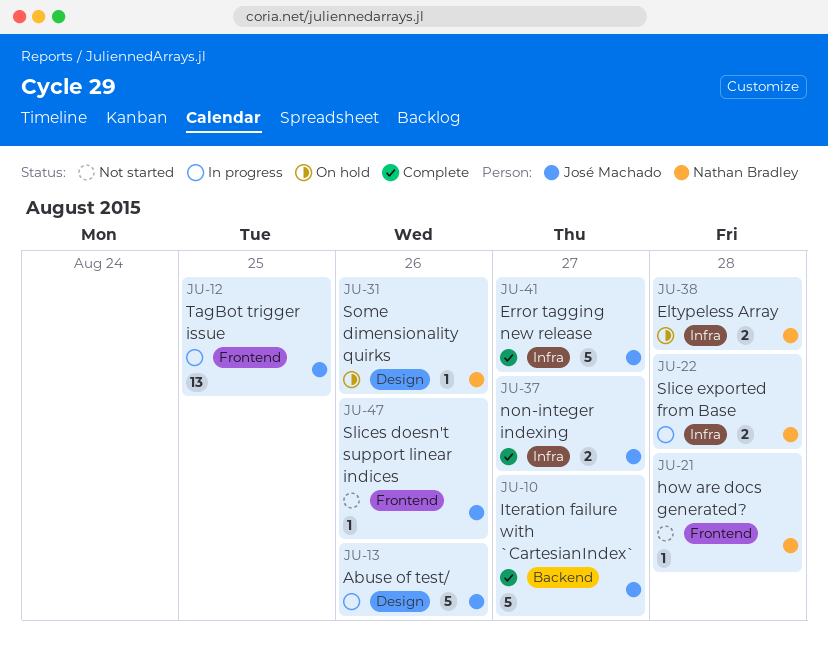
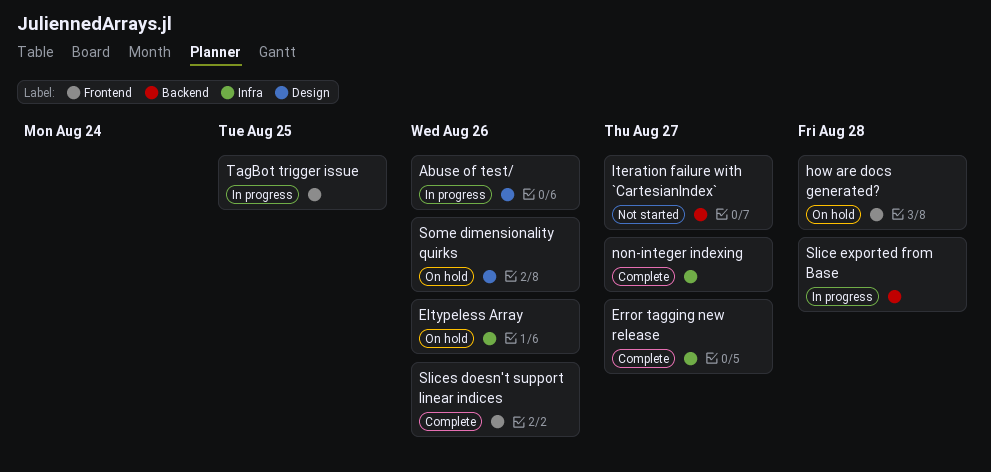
Eltypeless Array, due: Aug 28 -> Aug 26
how are docs generated?, status: Not started -> On hold
Iteration failure with `CartesianIndex`, status: Complete -> Not started
Slice exported from Base, label: Infra -> Backend
Slices doesn't support linear indices, status: Not started -> Complete

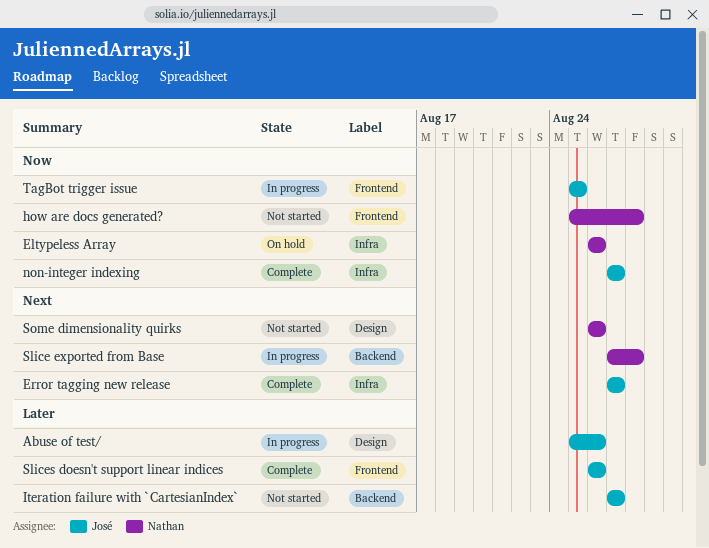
how are docs generated?, status: On hold -> Not started
Some dimensionality quirks, status: On hold -> Not started

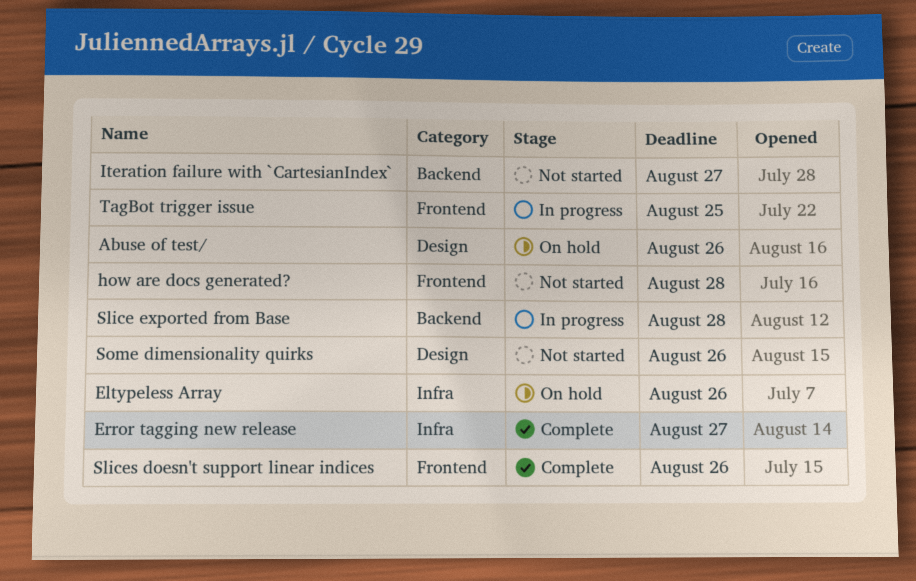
Abuse of test/, status: In progress -> On hold
non-integer indexing: present -> none

